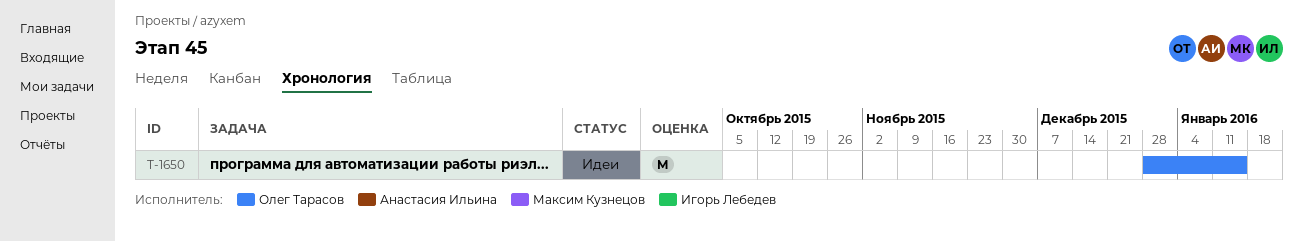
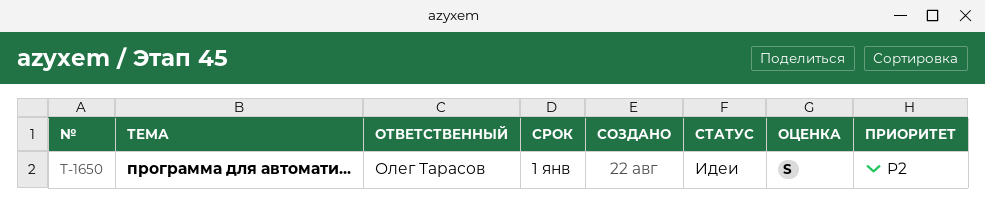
T-1650, estimate: M -> S
T-1650, due: Jan 15 -> Jan 1

